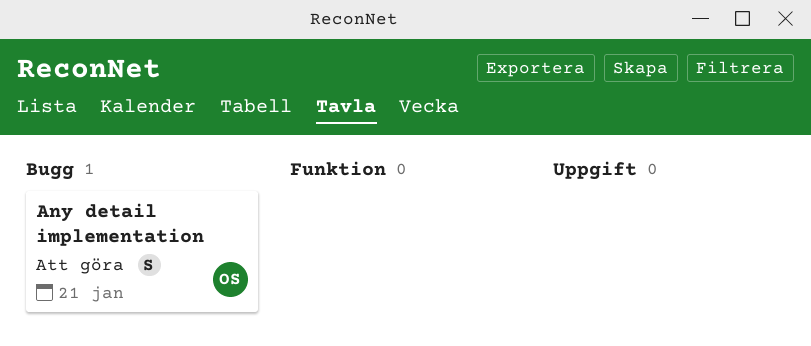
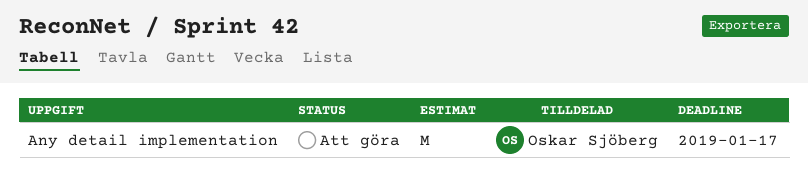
Any detail implementation, estimate: S -> M
Any detail implementation, due: Jan 21 -> Jan 17

